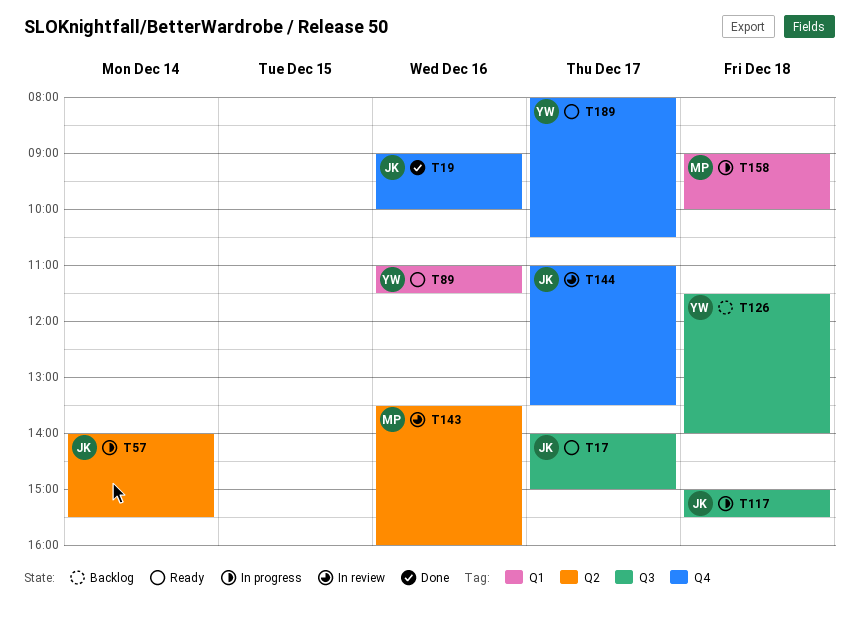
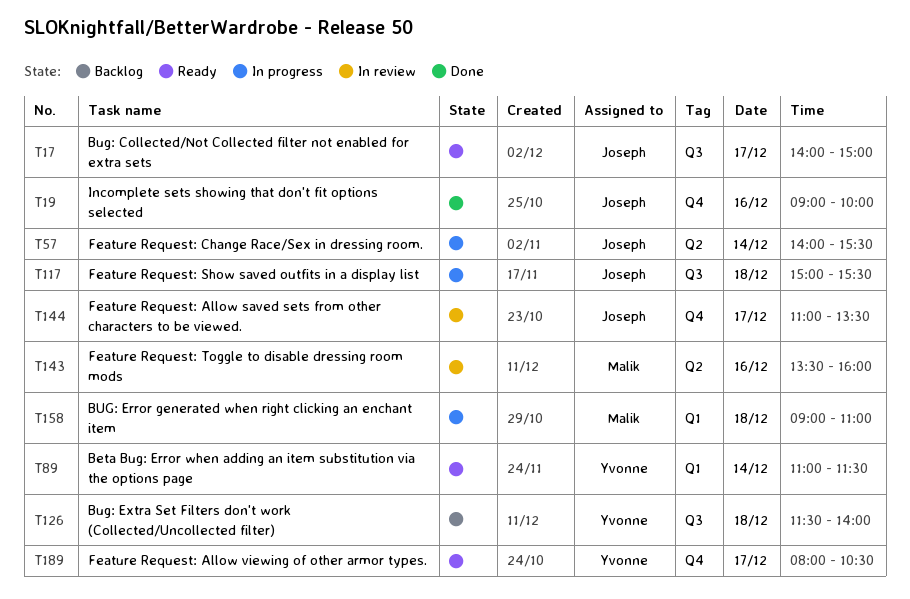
T89, day: Dec 16 -> Dec 14
T158, ends: 10:00 -> 11:00

